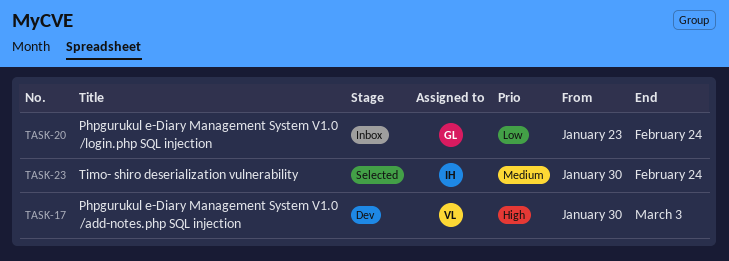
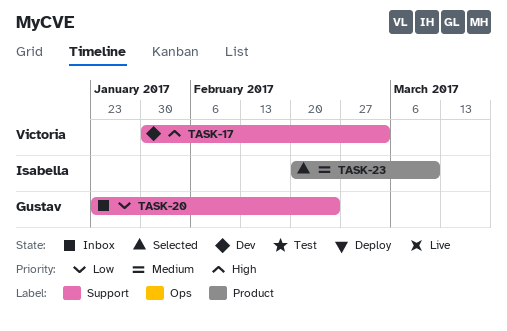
TASK-23, start: Jan 30 -> Feb 20
TASK-23, due: Feb 24 -> Mar 10

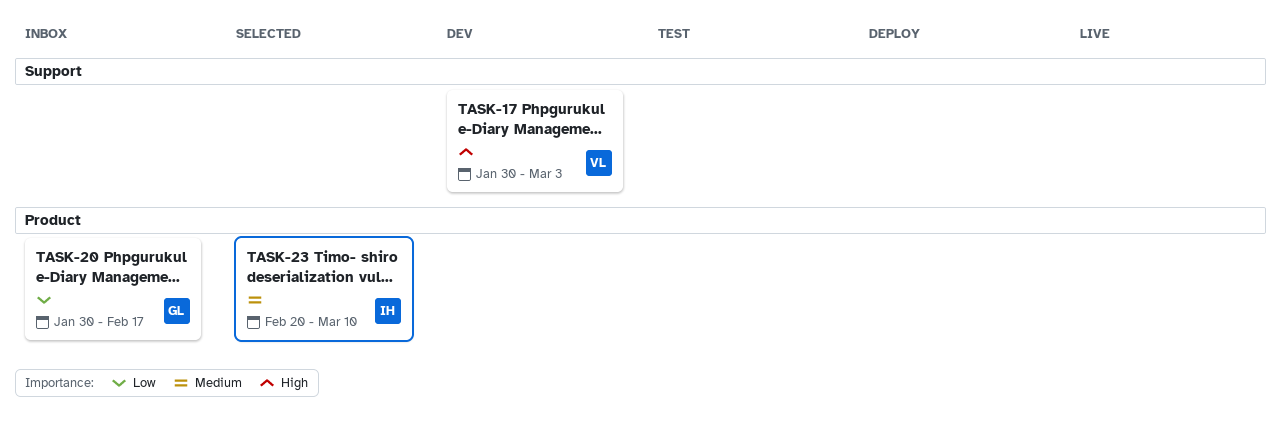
TASK-20, label: Support -> Product
TASK-20, start: Jan 23 -> Jan 30
TASK-20, due: Feb 24 -> Feb 17

